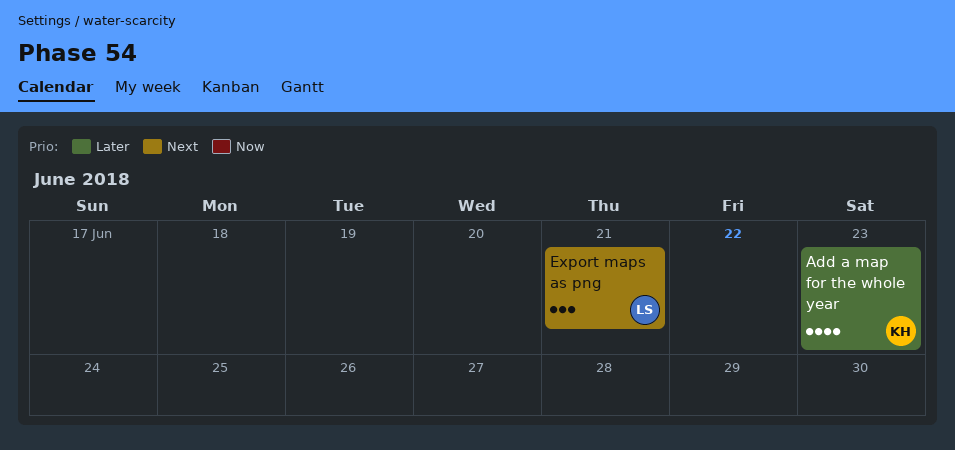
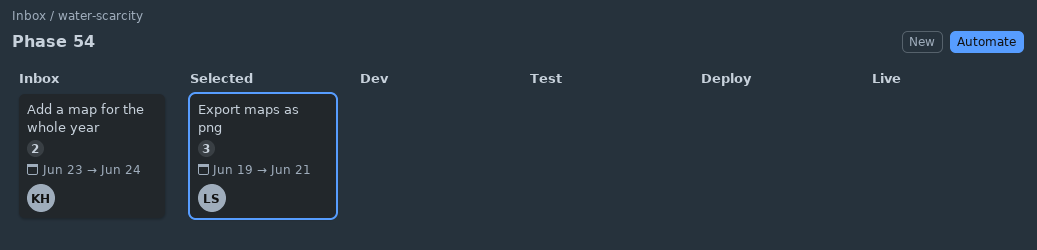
Add a map for the whole year, estimate: 4 -> 2
Add a map for the whole year, due: Jun 23 -> Jun 24

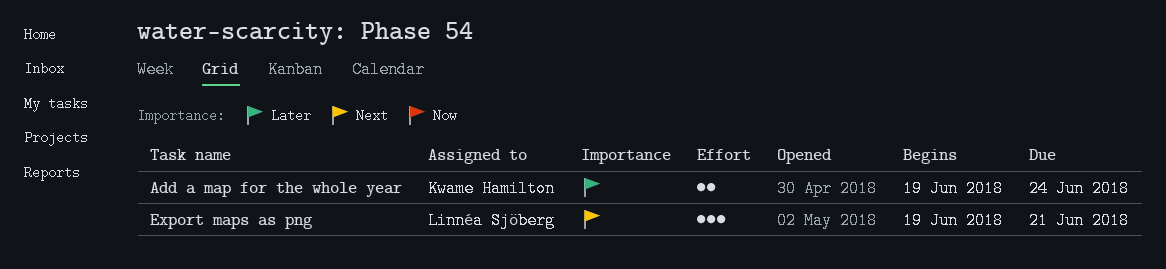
Add a map for the whole year, start: Jun 23 -> Jun 19

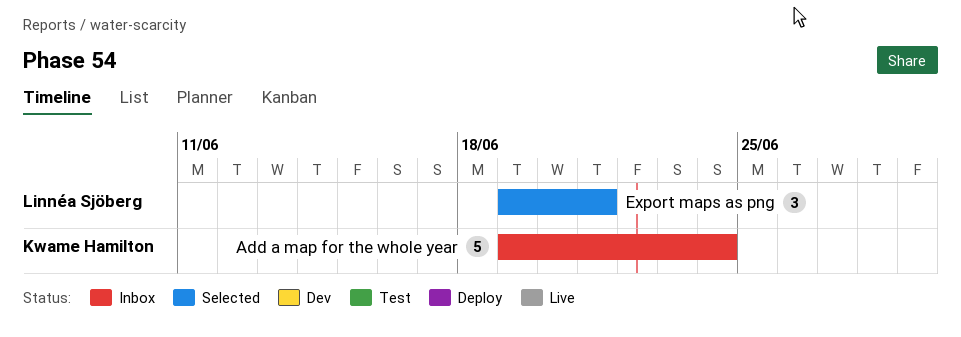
Add a map for the whole year, estimate: 2 -> 5

